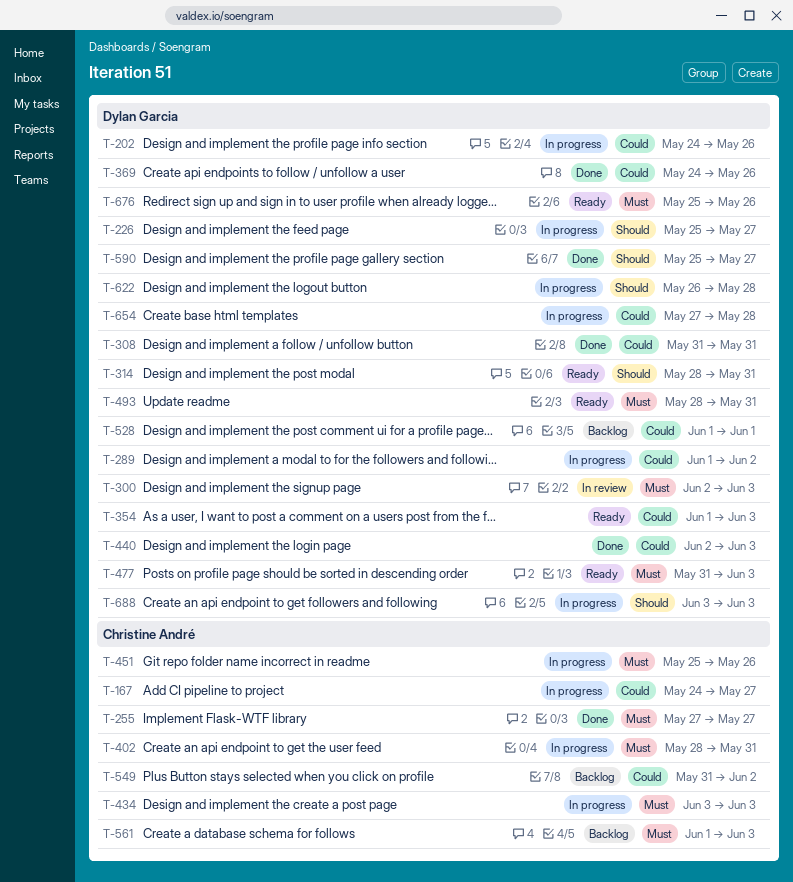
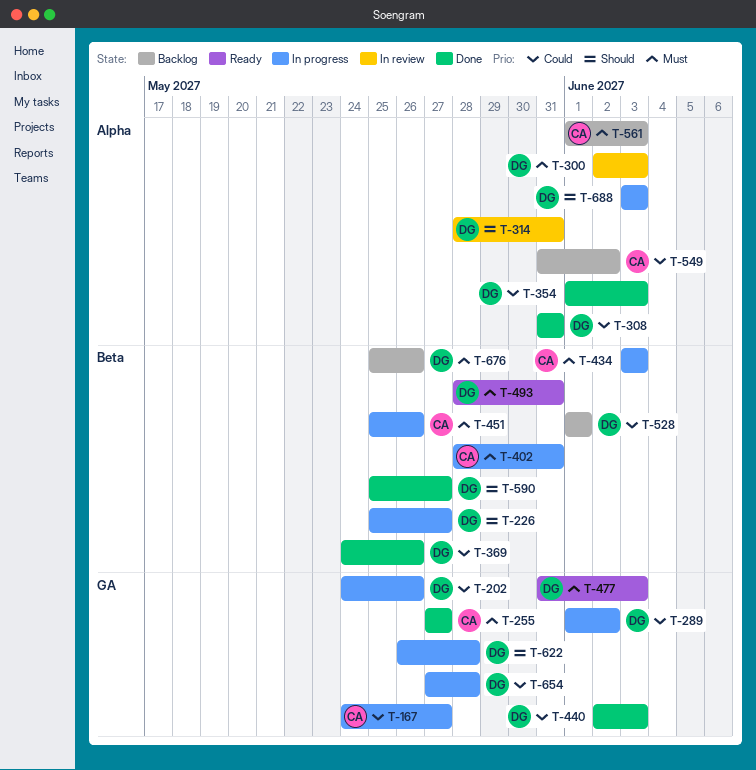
T-314, status: Ready -> In review
T-354, status: Ready -> Done
T-676, status: Ready -> Backlog

